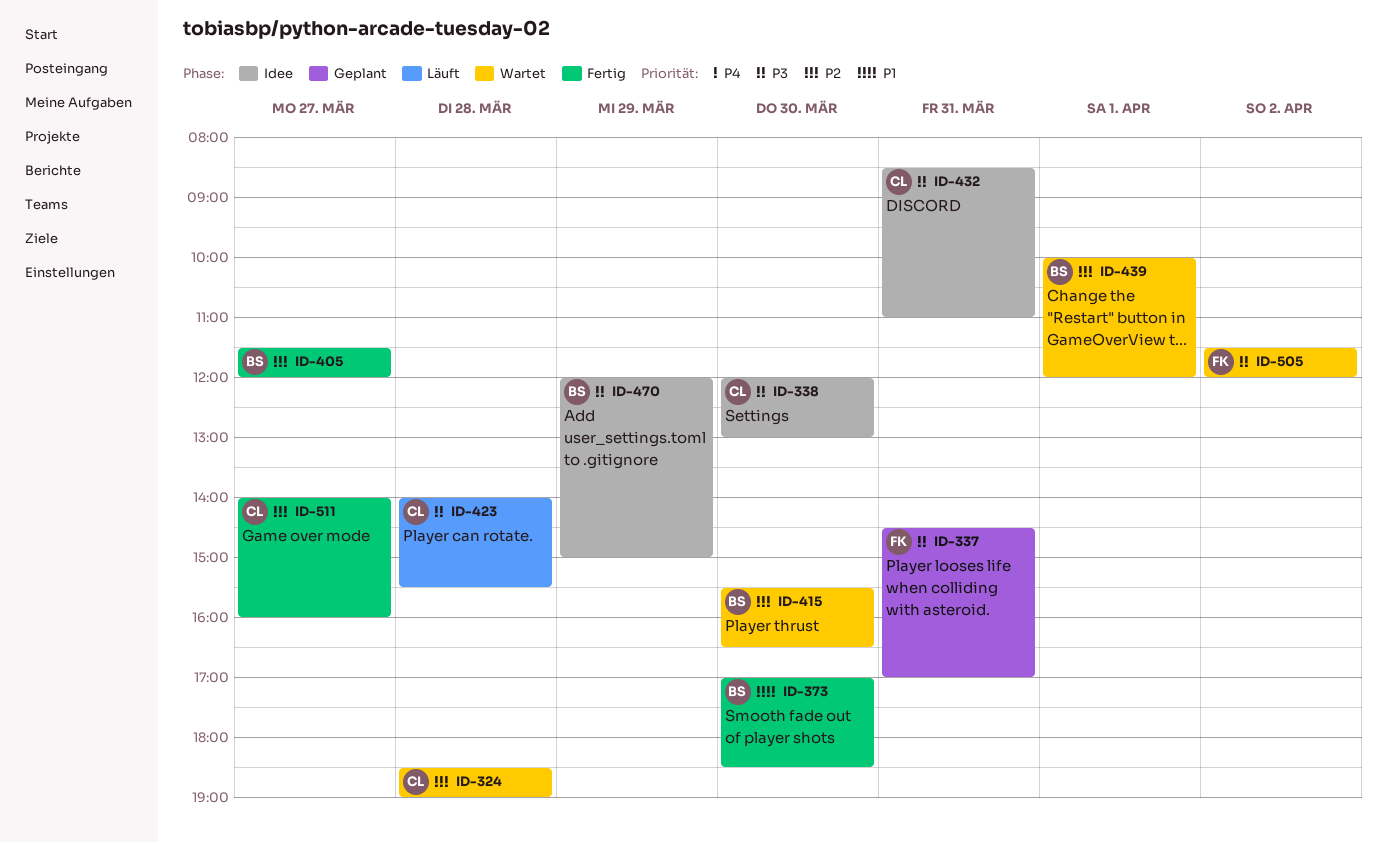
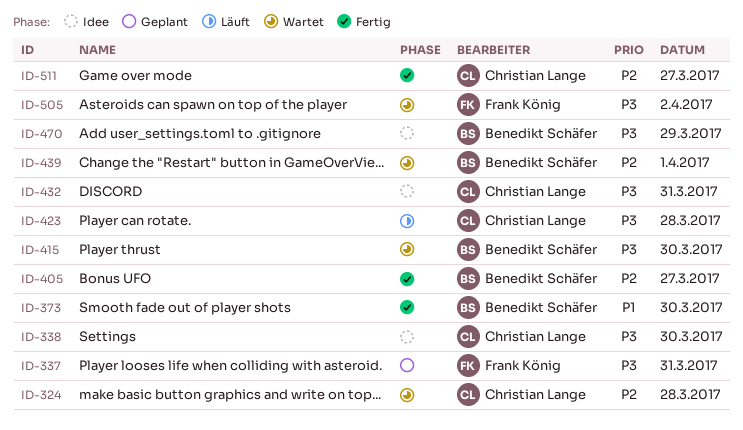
ID-415, priority: P2 -> P3

